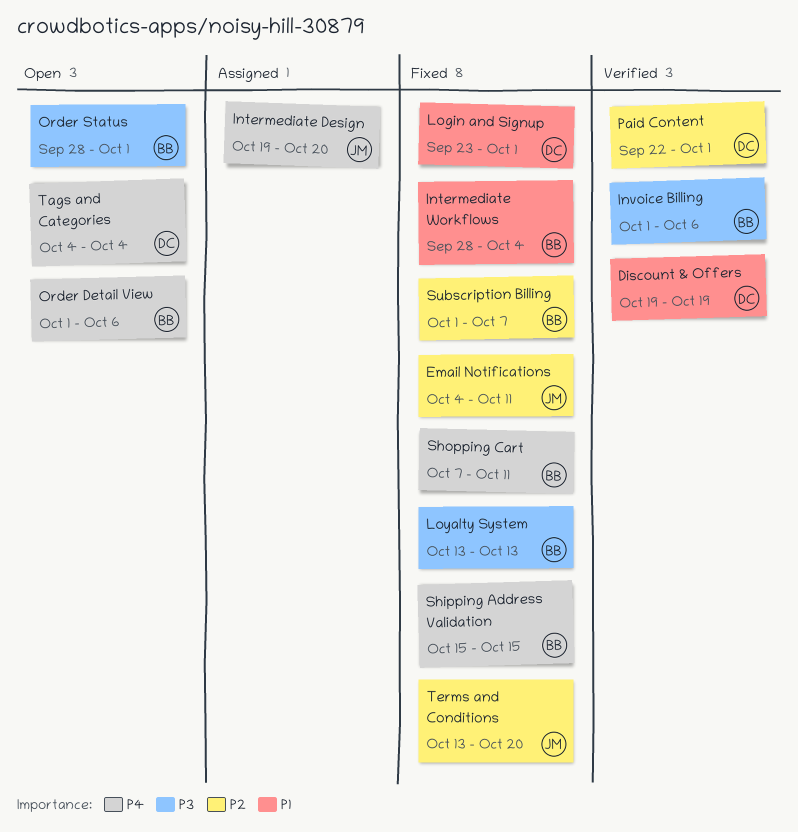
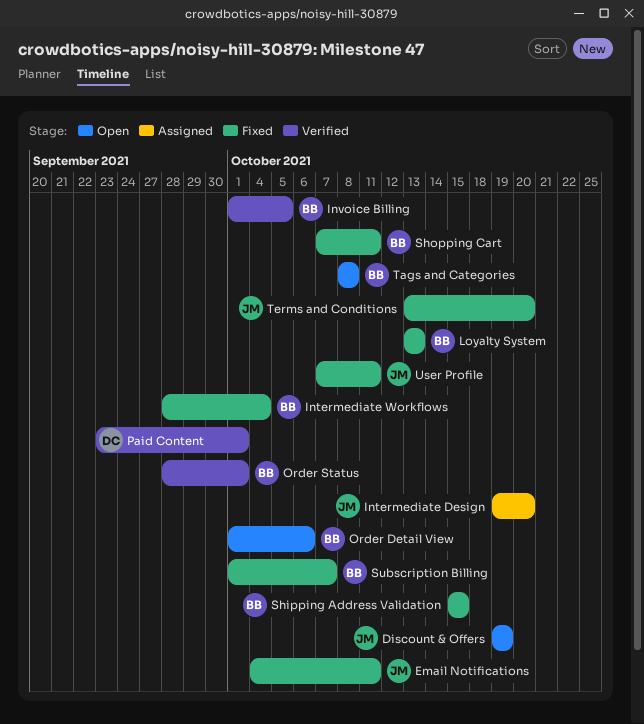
Discount & Offers, status: Verified -> Open
Discount & Offers, owner: DC -> JM
Invoice Billing, due: Oct 6 -> Oct 5
Login and Signup: present -> none
Order Status, status: Open -> Verified
Paid Content, start: Sep 22 -> Sep 23
Tags and Categories, owner: DC -> BB
Tags and Categories, start: Oct 4 -> Oct 8
Tags and Categories, due: Oct 4 -> Oct 8
User Profile: none -> present

